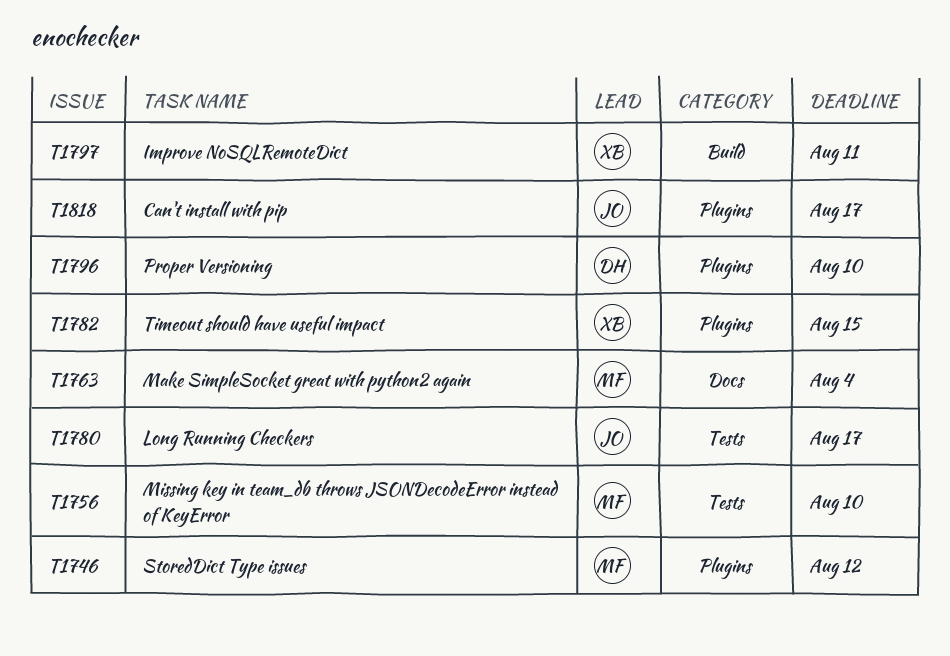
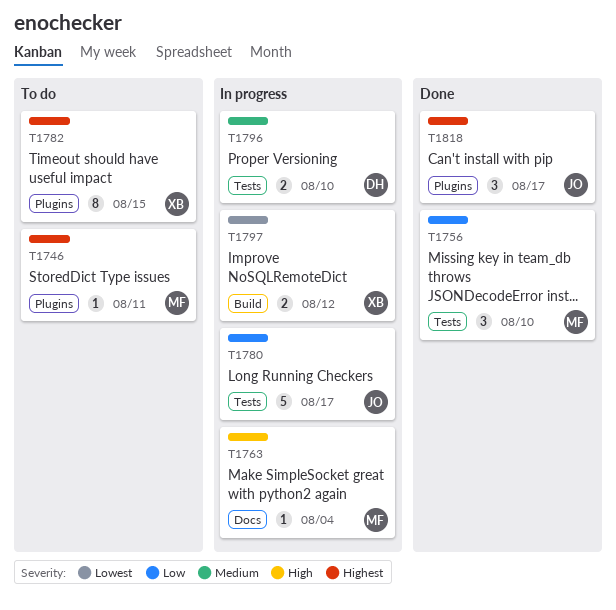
T1746, due: Aug 12 -> Aug 11
T1796, label: Plugins -> Tests
T1797, due: Aug 11 -> Aug 12

